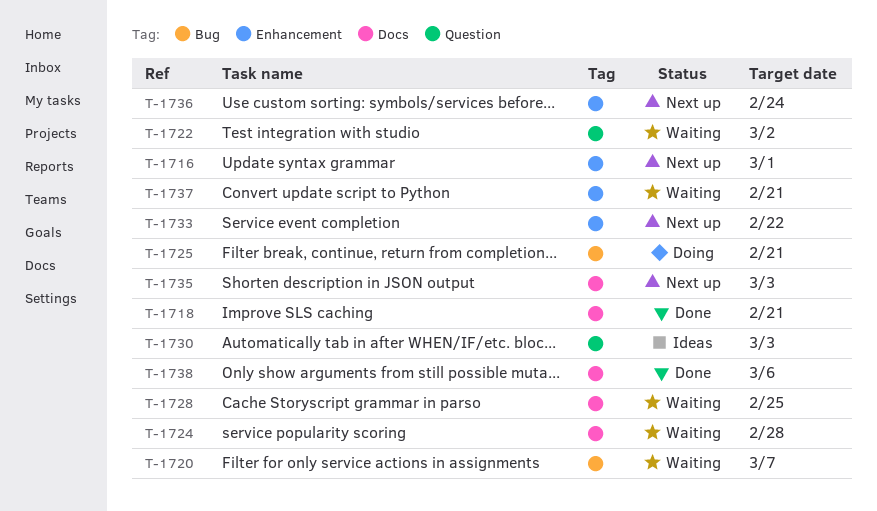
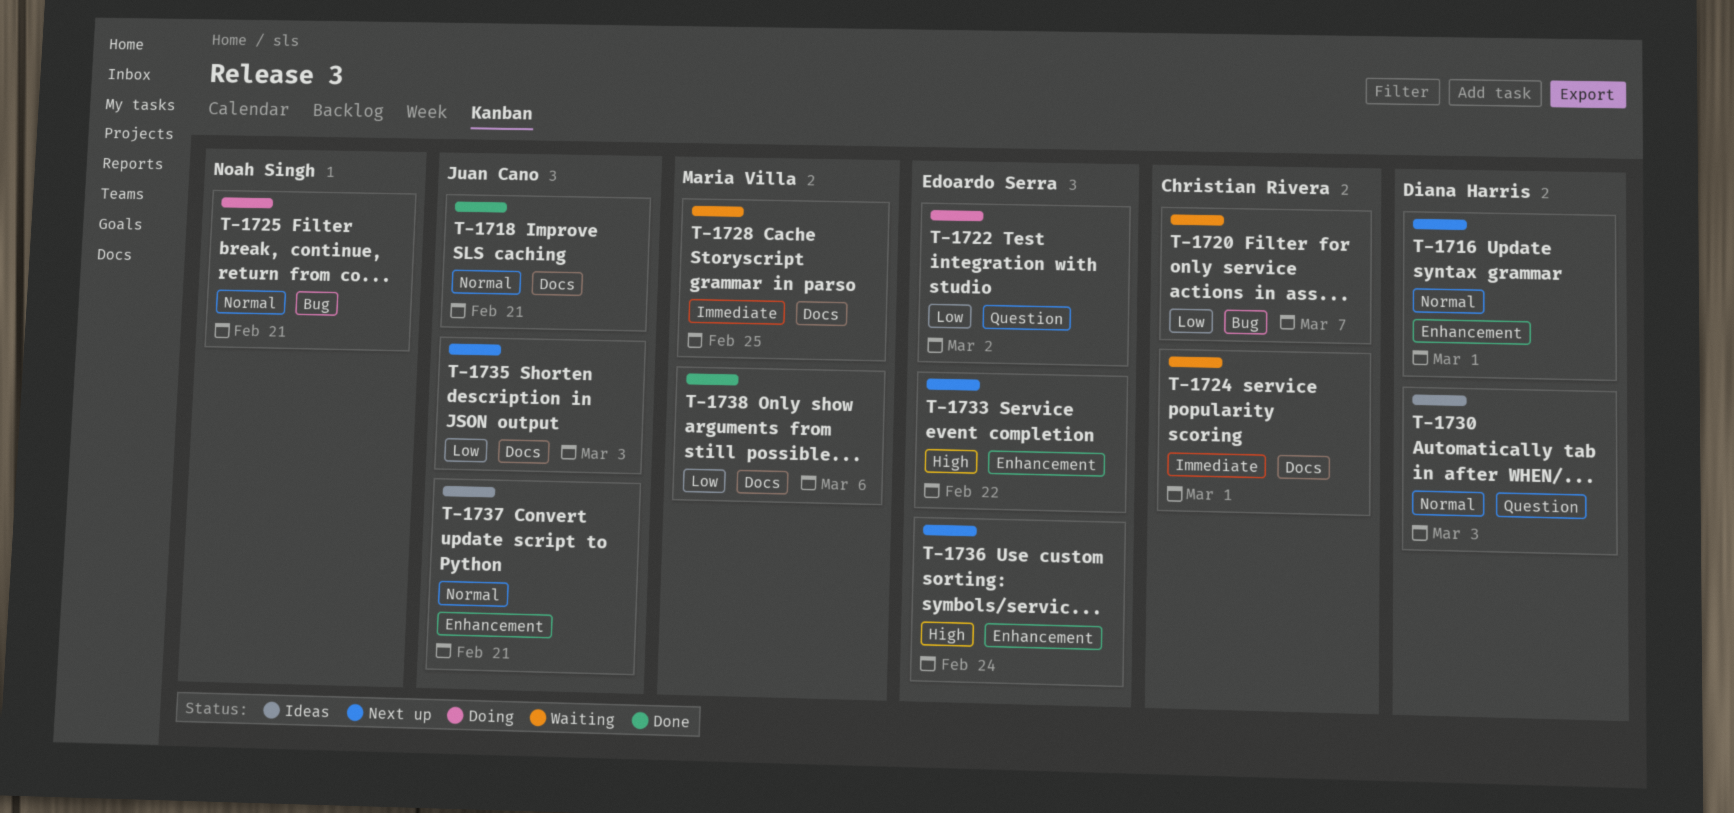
T-1722, status: Waiting -> Doing
T-1724, due: Feb 28 -> Mar 1
T-1737, status: Waiting -> Ideas

